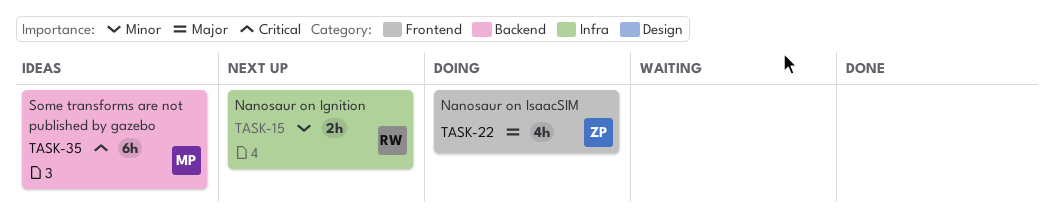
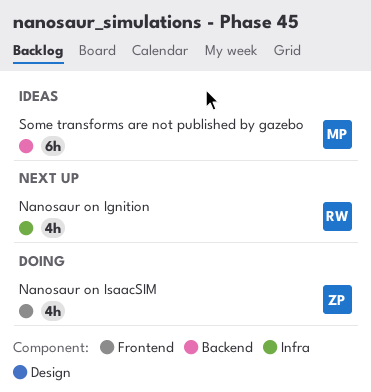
Nanosaur on Ignition, estimate: 2h -> 4h

